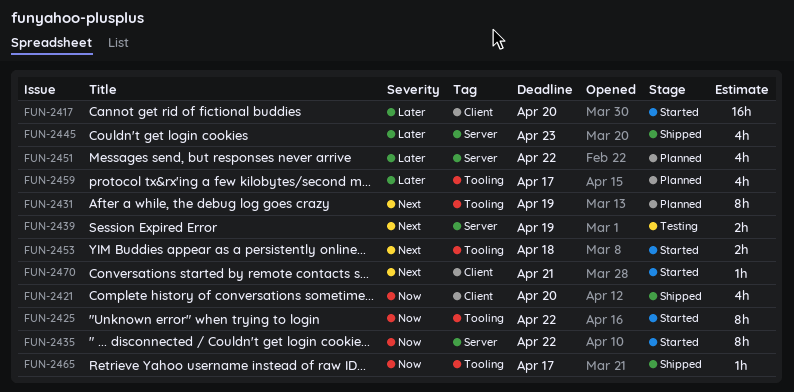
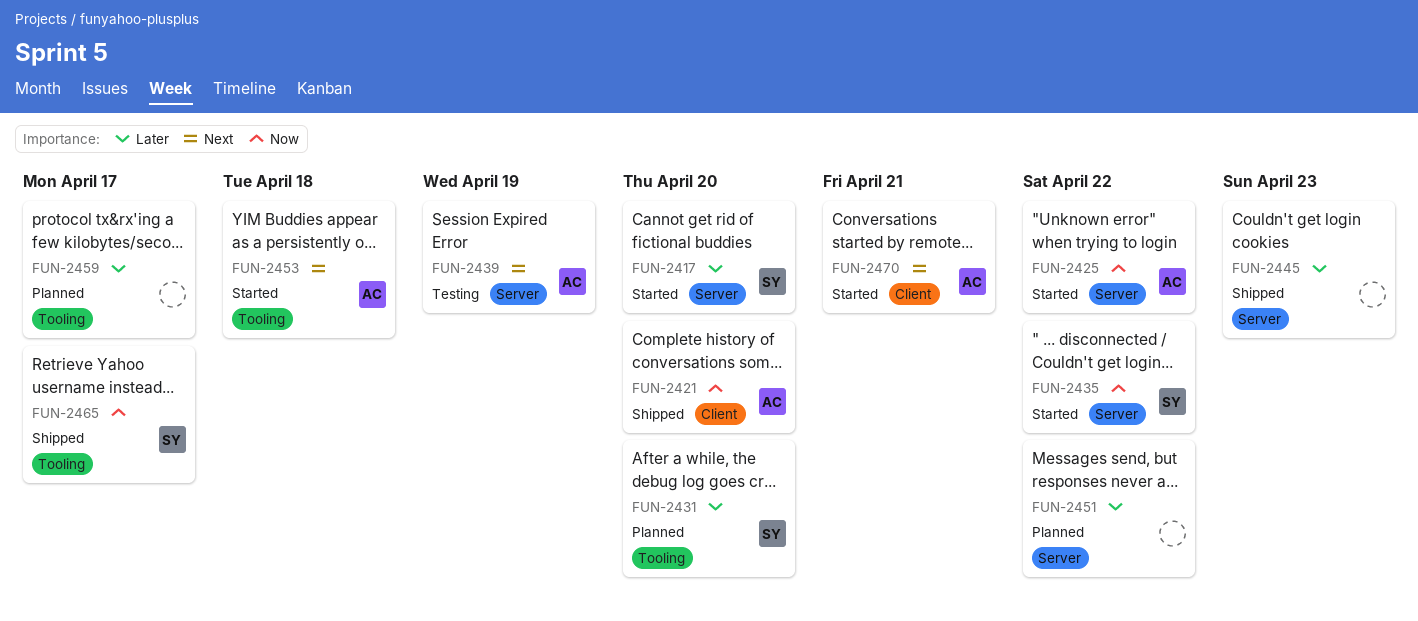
FUN-2417, label: Client -> Server
FUN-2425, label: Tooling -> Server
FUN-2431, priority: Next -> Later
FUN-2431, due: Apr 19 -> Apr 20

